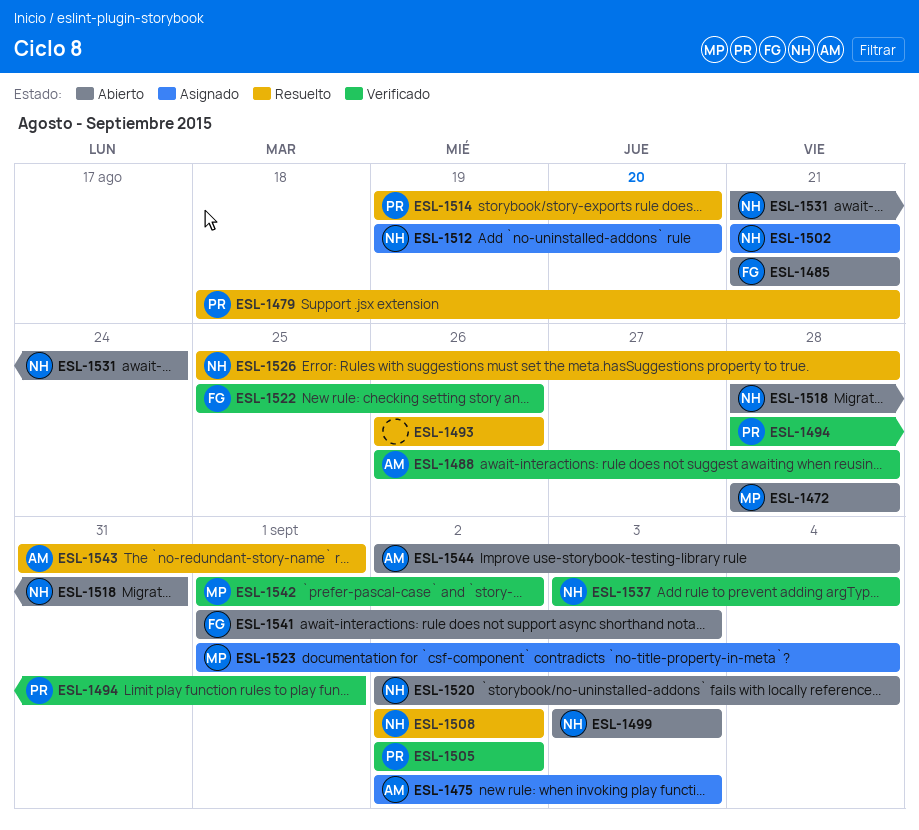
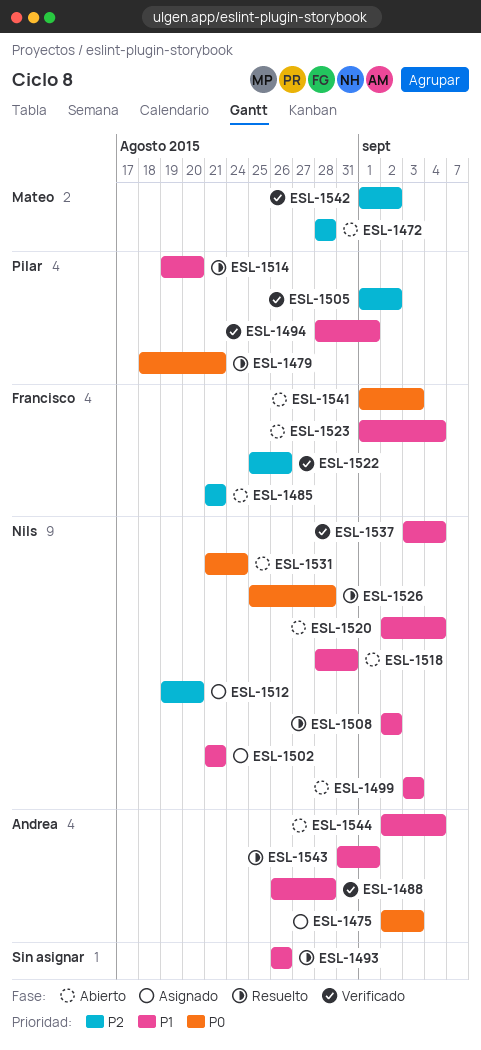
ESL-1505, start: Sep 2 -> Sep 1
ESL-1523, status: Asignado -> Abierto
ESL-1523, owner: Mateo -> Francisco

